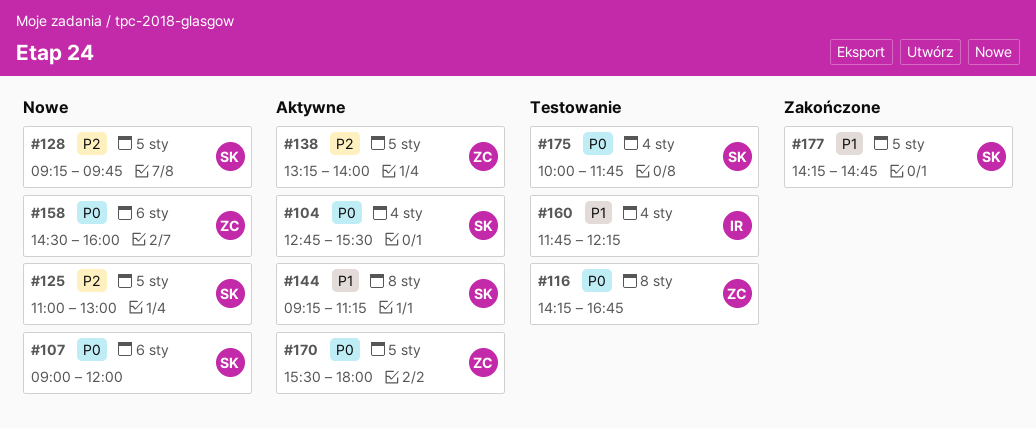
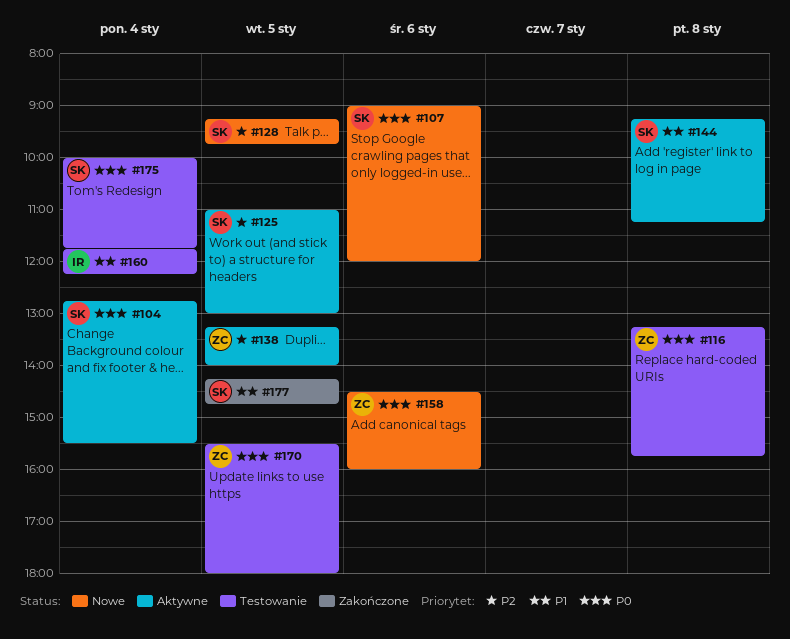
#116, begins: 14:15 -> 13:15
#116, ends: 16:45 -> 15:45
#125, status: Nowe -> Aktywne
#170, status: Aktywne -> Testowanie

